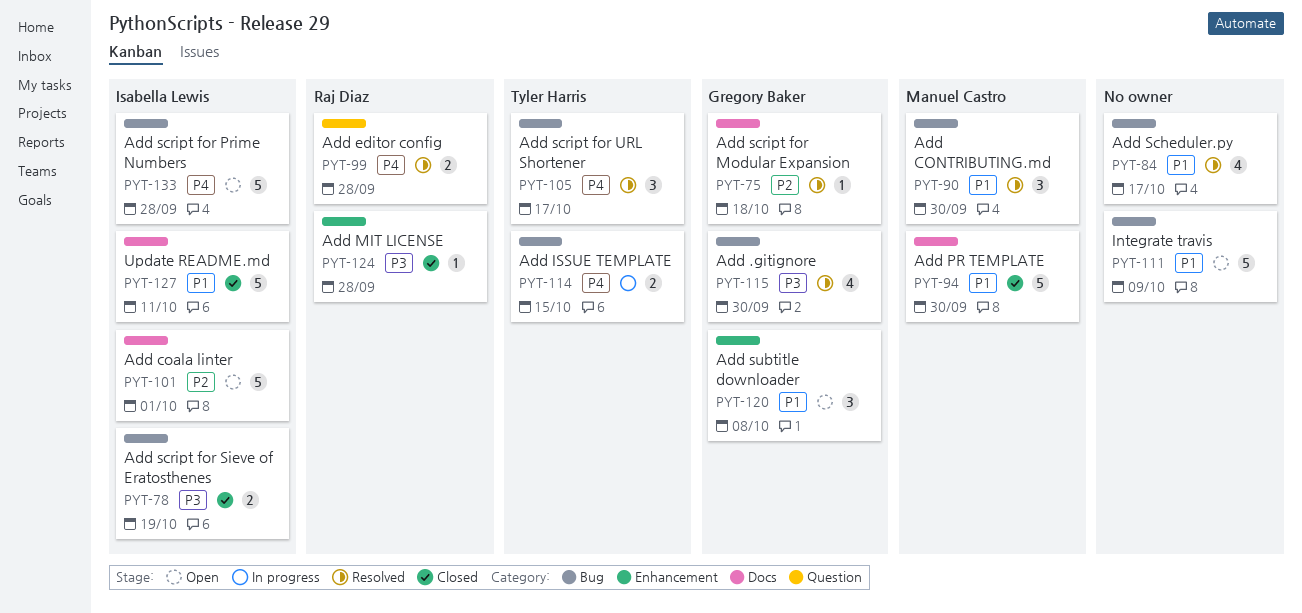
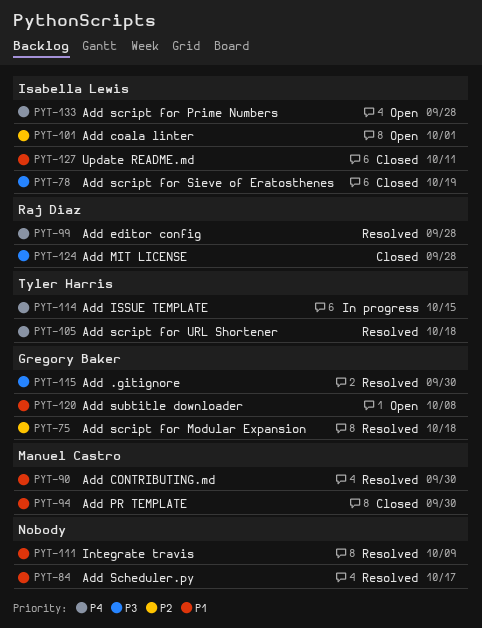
PYT-105, due: Oct 17 -> Oct 18
PYT-111, status: Open -> Resolved

